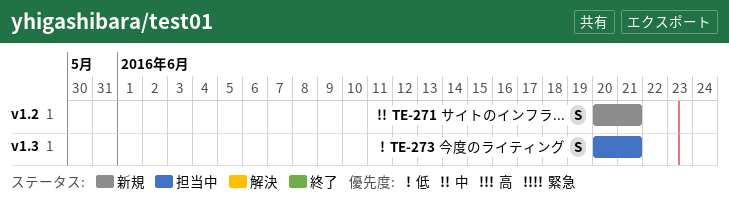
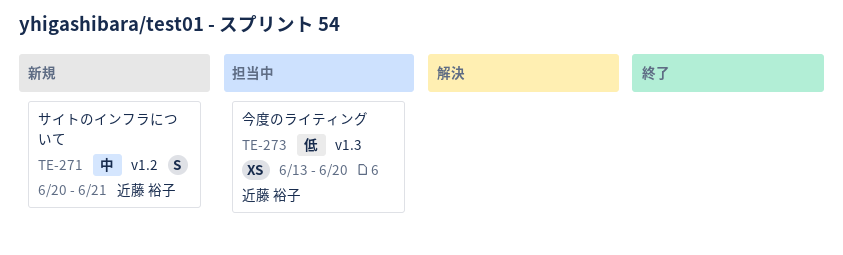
TE-273, estimate: S -> XS
TE-273, start: Jun 20 -> Jun 13
TE-273, due: Jun 21 -> Jun 20

